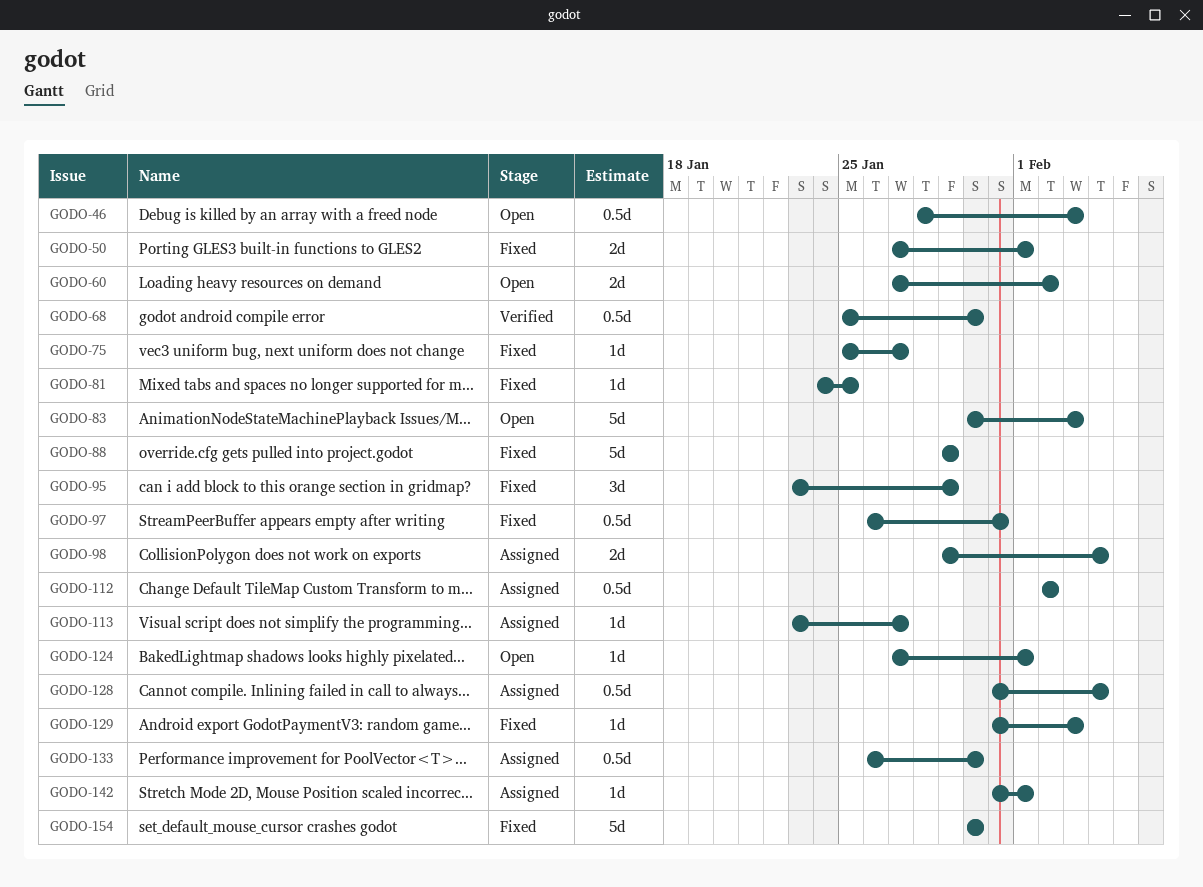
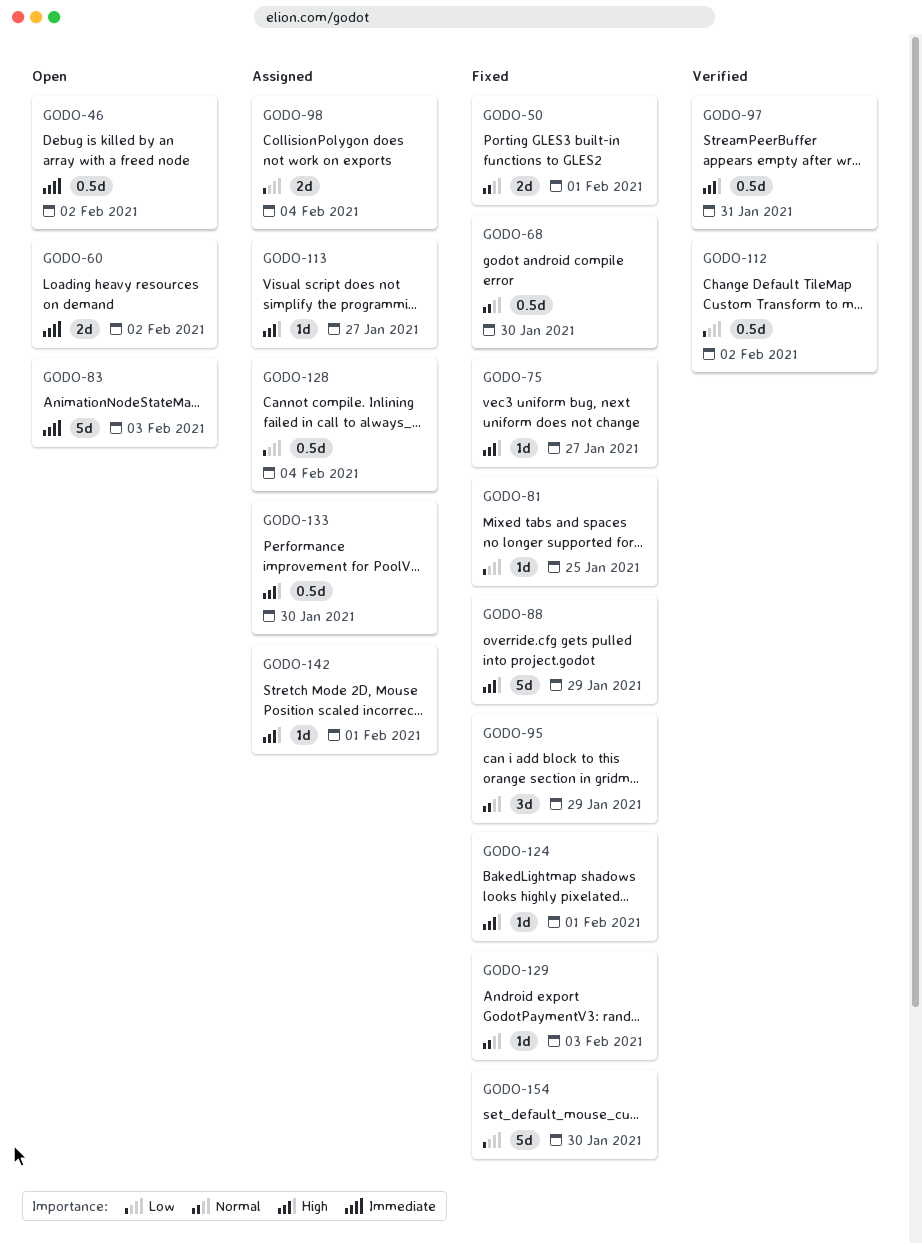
GODO-46, due: Feb 3 -> Feb 2
GODO-68, status: Verified -> Fixed
GODO-97, status: Fixed -> Verified
GODO-112, status: Assigned -> Verified
GODO-124, status: Open -> Fixed

